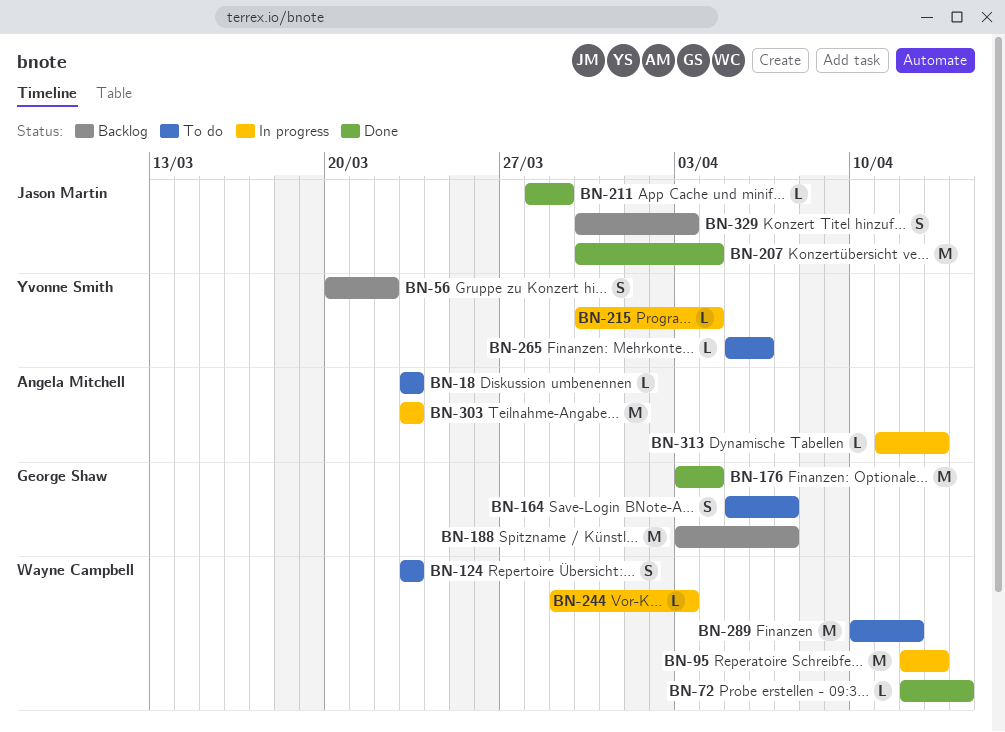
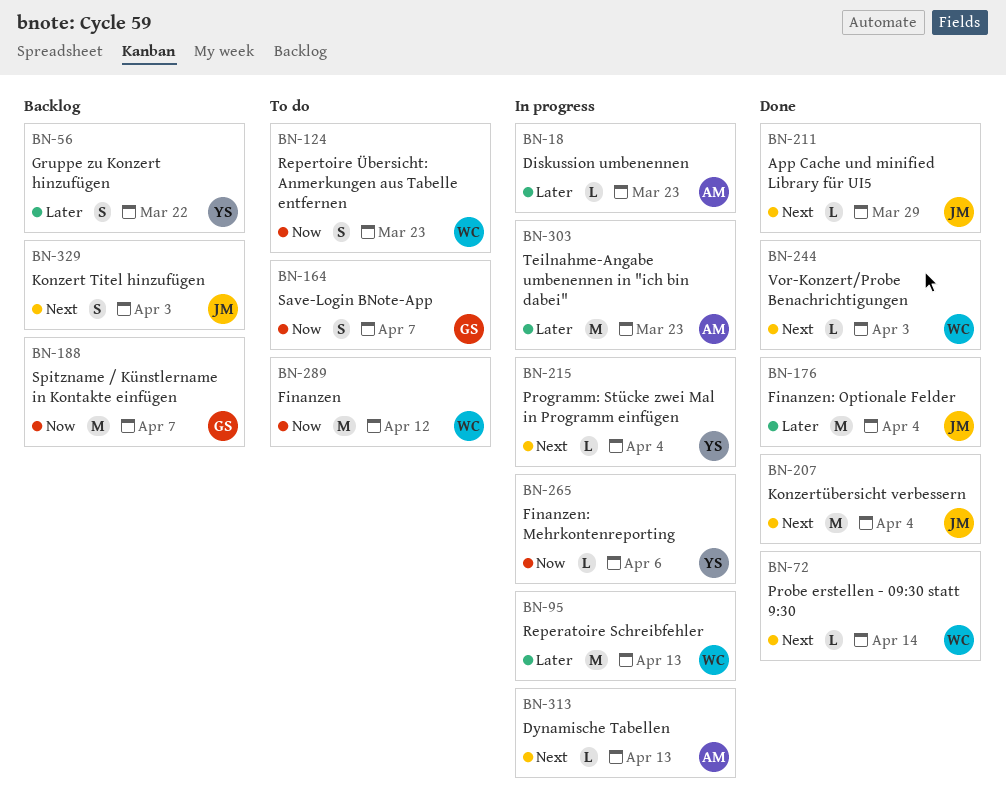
BN-18, status: To do -> In progress
BN-176, owner: George Shaw -> Jason Martin
BN-244, status: In progress -> Done
BN-265, status: To do -> In progress

